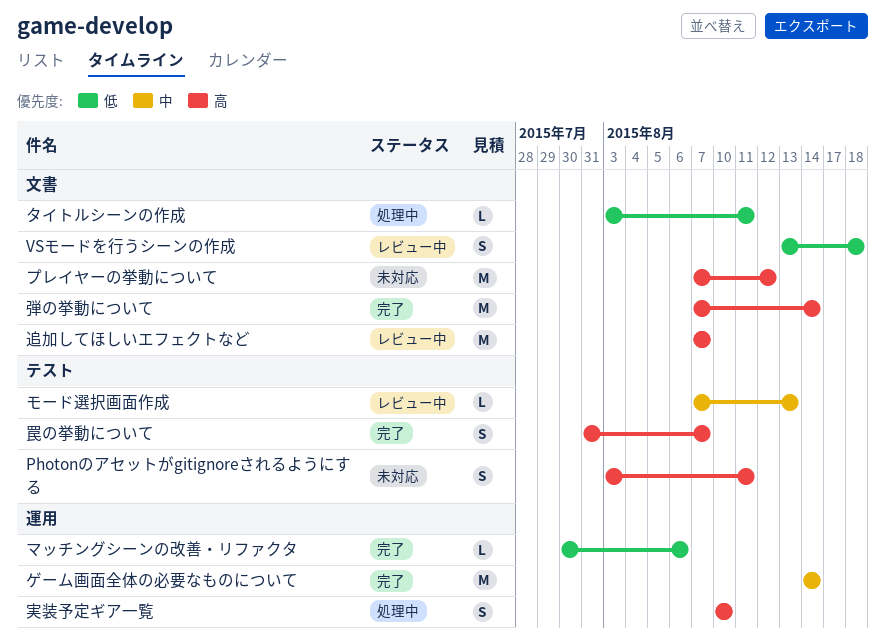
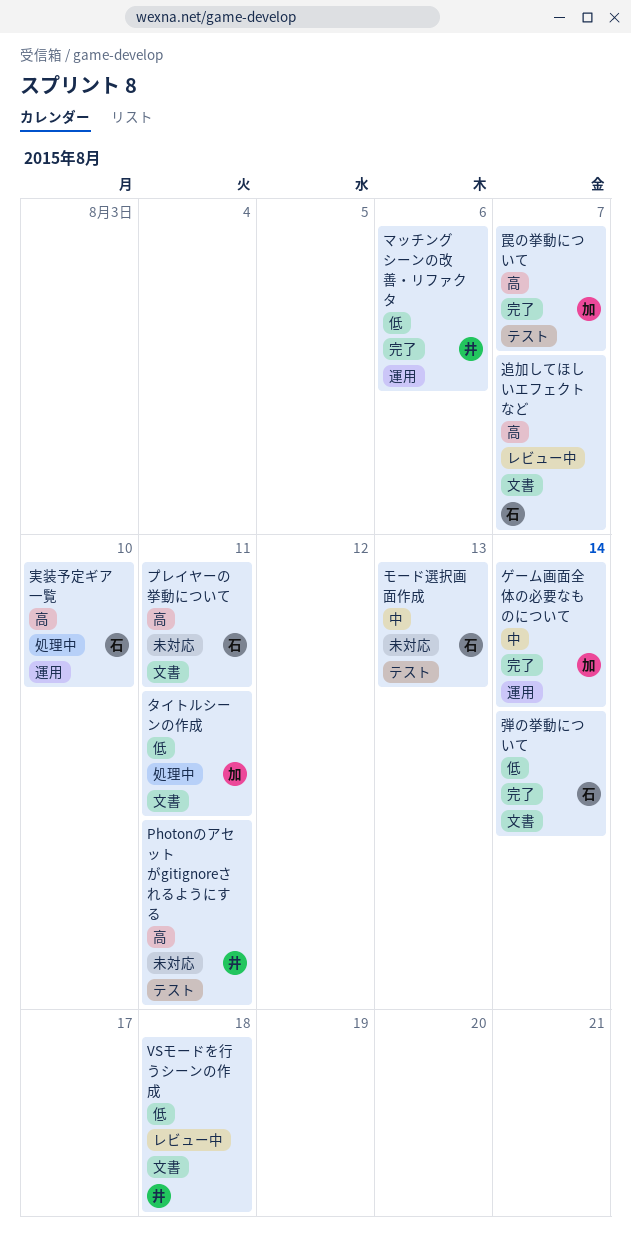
プレイヤーの挙動について, due: Aug 12 -> Aug 11
モード選択画面作成, status: レビュー中 -> 未対応
弾の挙動について, priority: 高 -> 低

